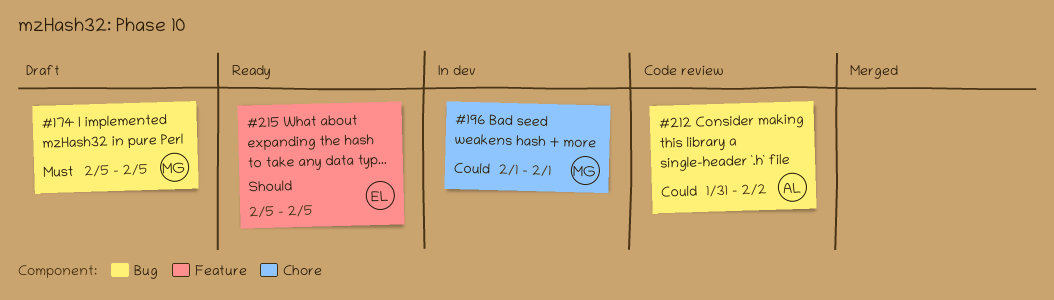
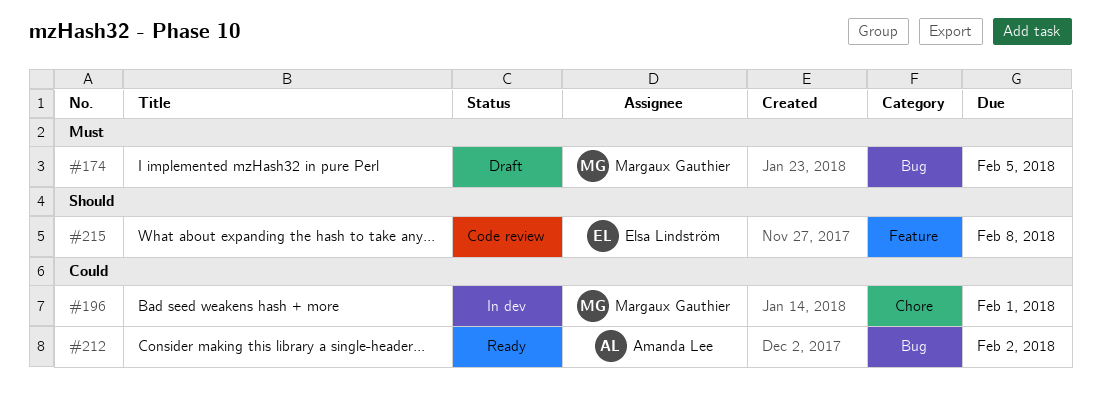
#212, status: Code review -> Ready
#215, status: Ready -> Code review
#215, due: Feb 5 -> Feb 8

